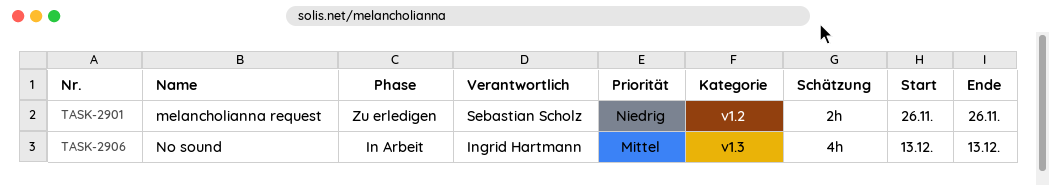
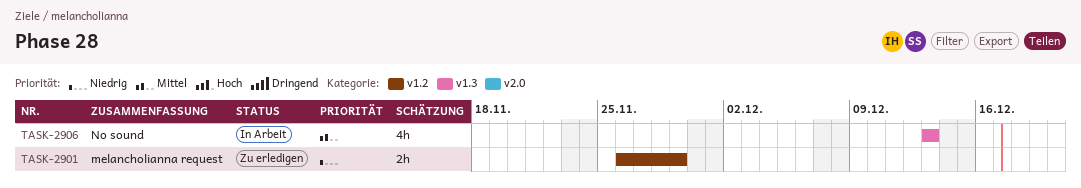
TASK-2901, due: Nov 26 -> Nov 29

